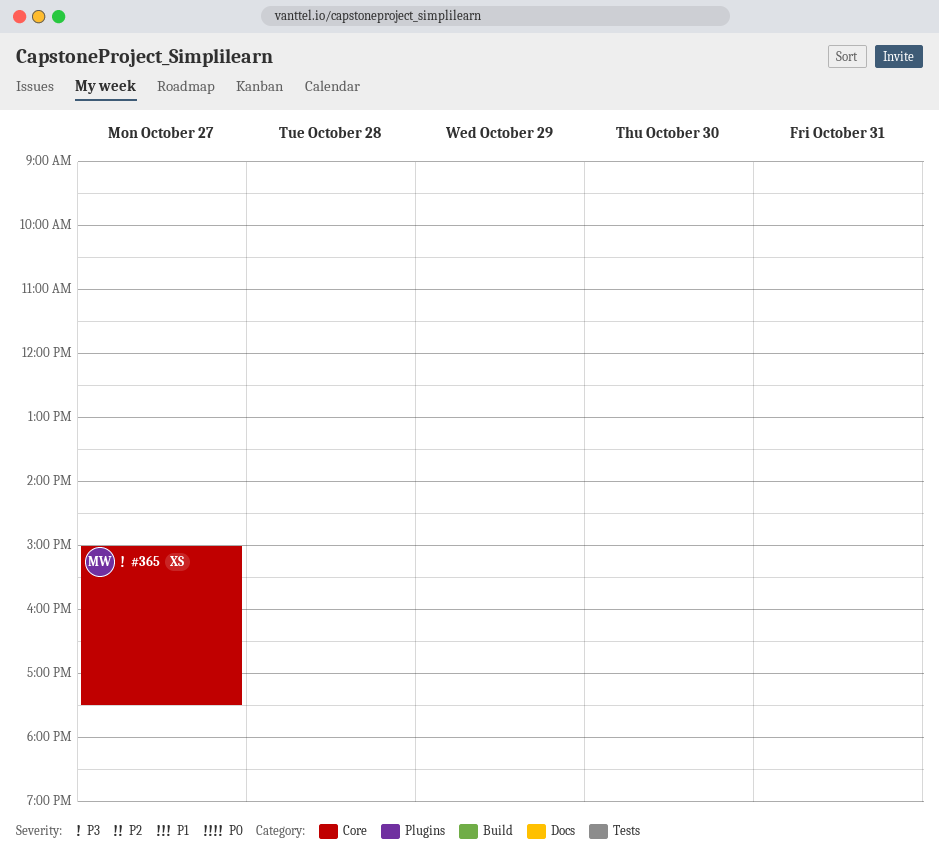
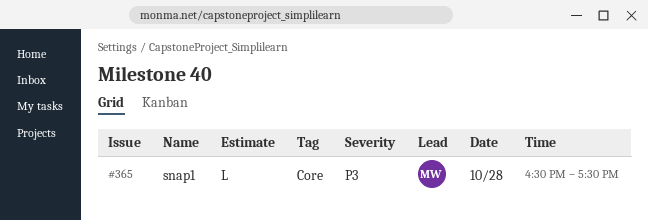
#365, estimate: XS -> L
#365, day: Oct 27 -> Oct 28
#365, begins: 15:00 -> 16:30

